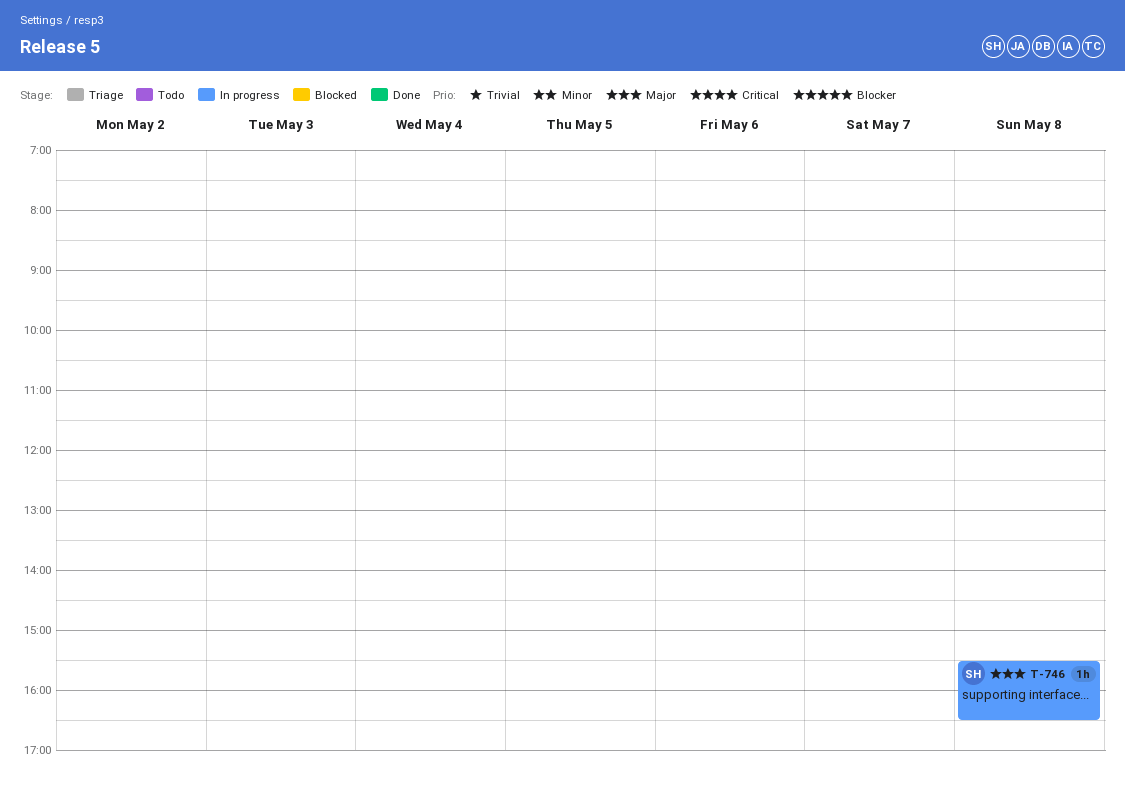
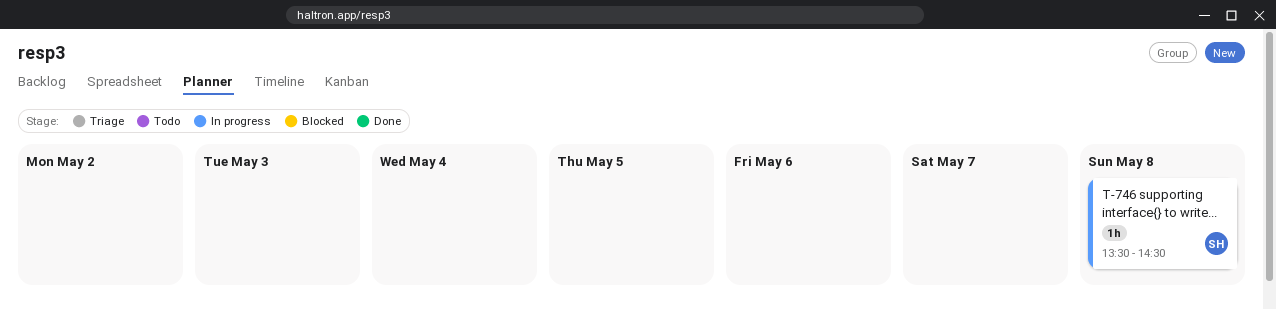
T-746, begins: 15:30 -> 13:30
T-746, ends: 16:30 -> 14:30

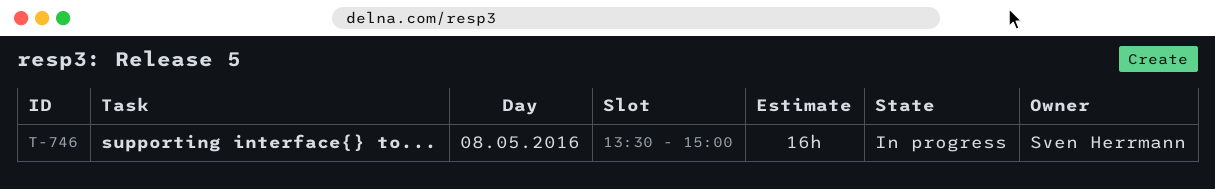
T-746, estimate: 1h -> 16h
T-746, ends: 14:30 -> 15:00

